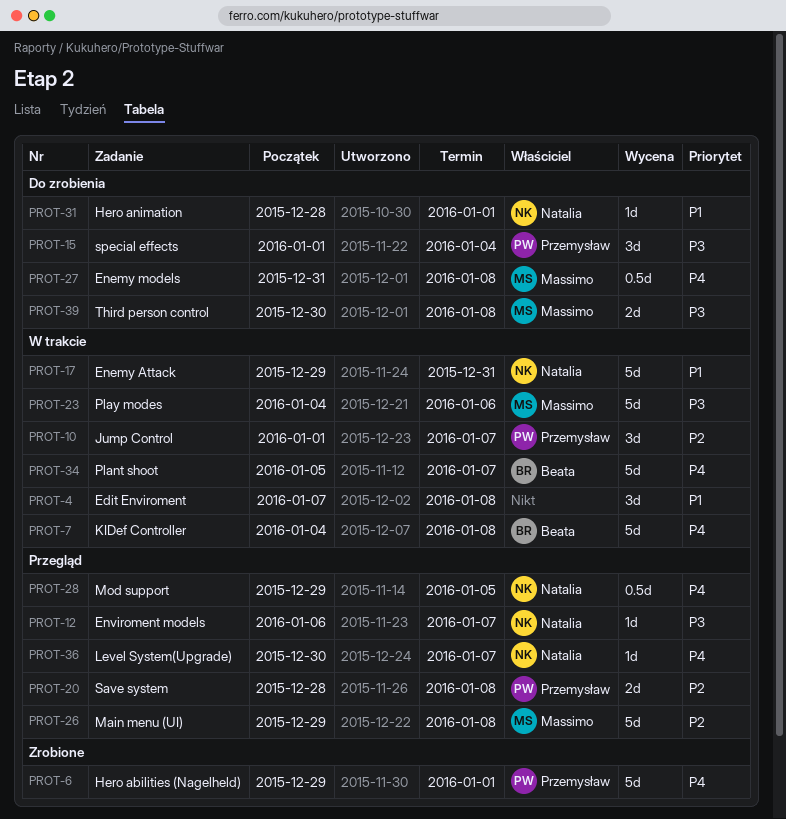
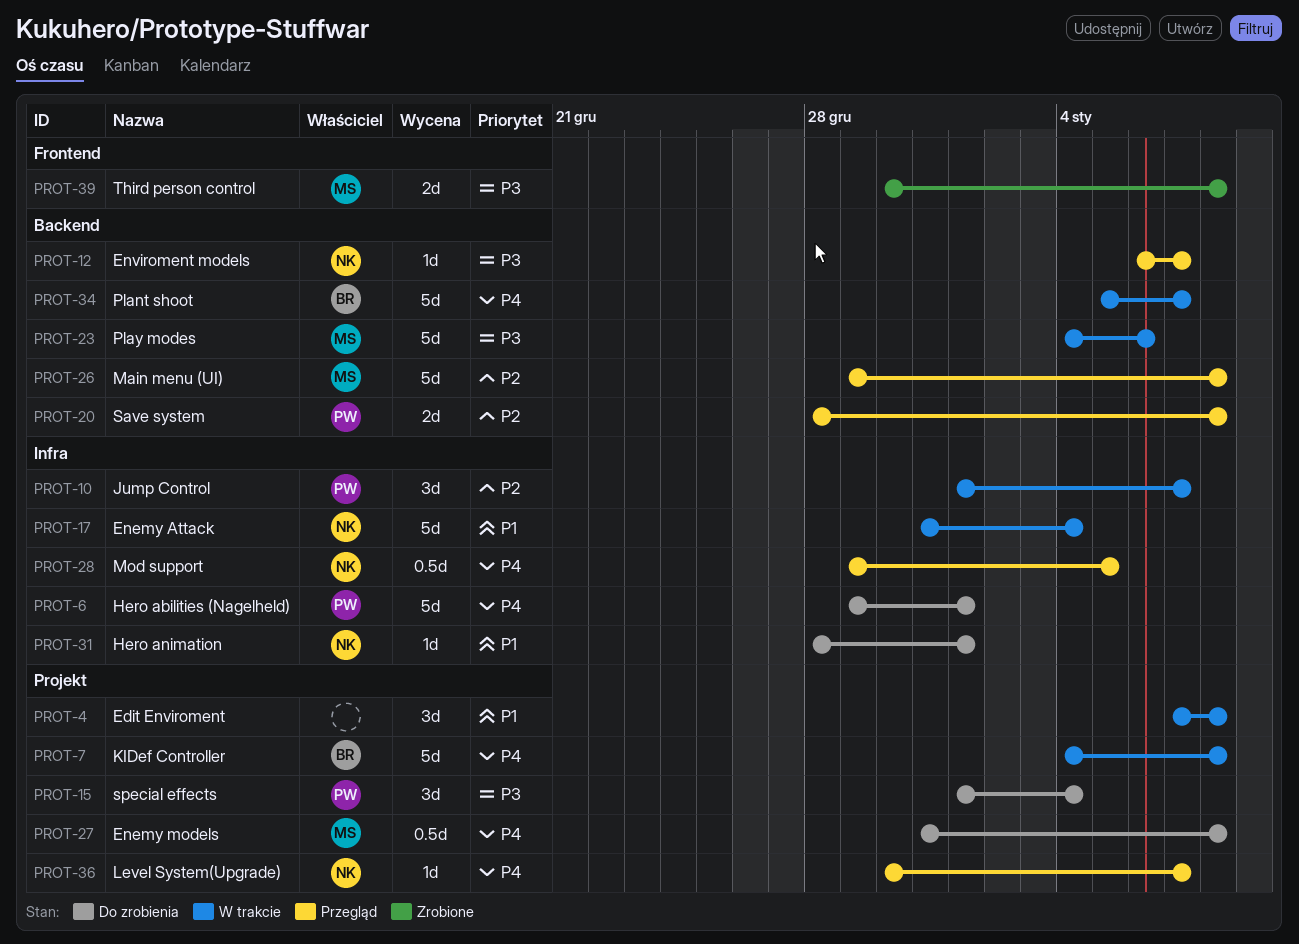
PROT-6, status: Zrobione -> Do zrobienia
PROT-17, start: Dec 29 -> Dec 31
PROT-17, due: Dec 31 -> Jan 4
PROT-39, status: Do zrobienia -> Zrobione

